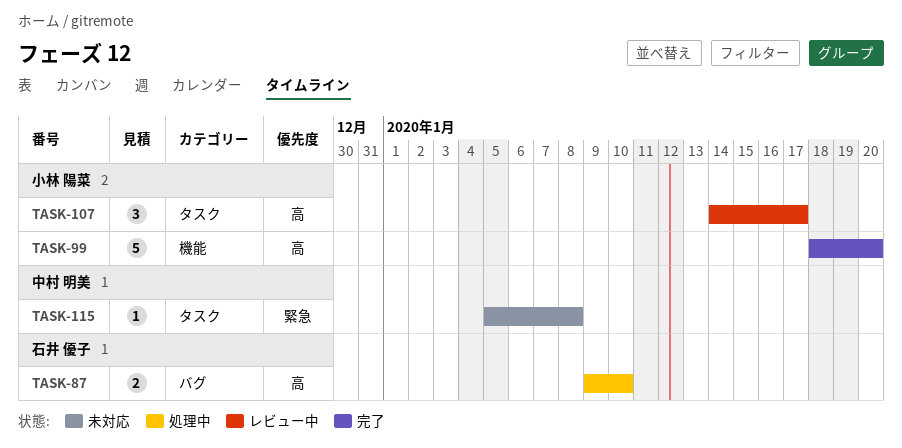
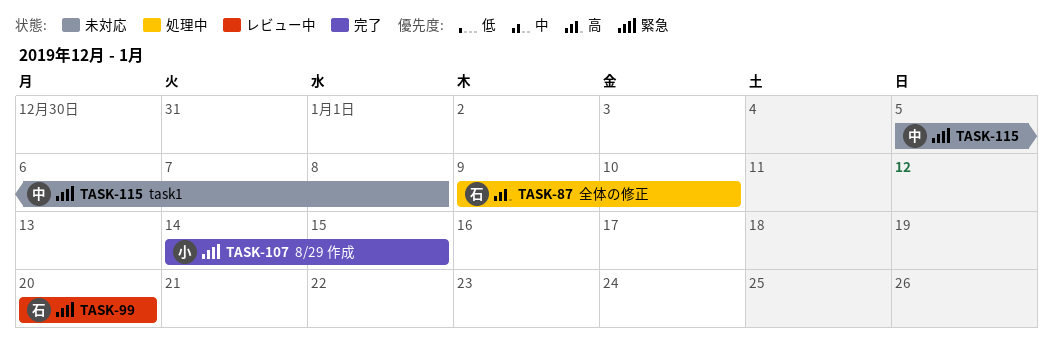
TASK-99, status: 完了 -> レビュー中
TASK-99, owner: 小林 陽菜 -> 石井 優子
TASK-99, priority: 高 -> 緊急
TASK-99, start: Jan 18 -> Jan 20
TASK-107, status: レビュー中 -> 完了
TASK-107, priority: 高 -> 緊急
TASK-107, due: Jan 17 -> Jan 15

